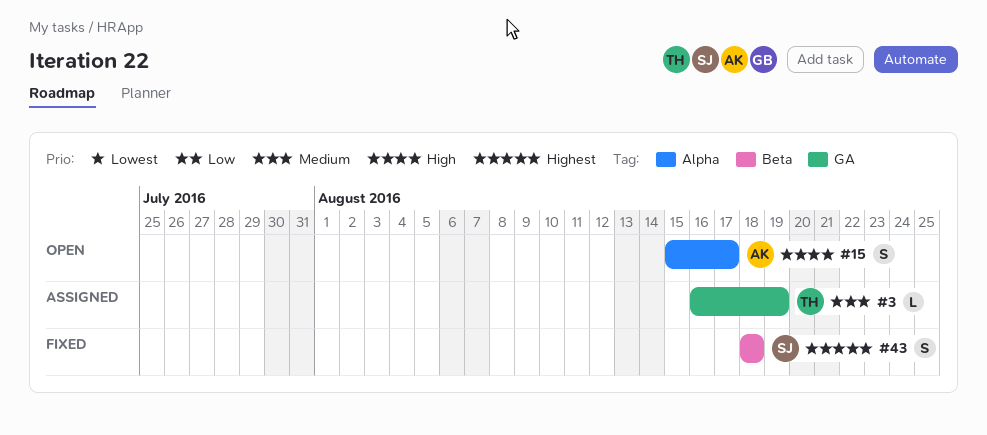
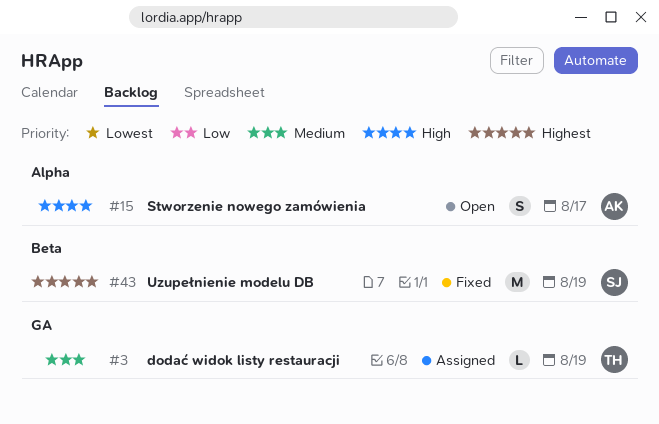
#43, estimate: S -> M
#43, due: Aug 18 -> Aug 19

